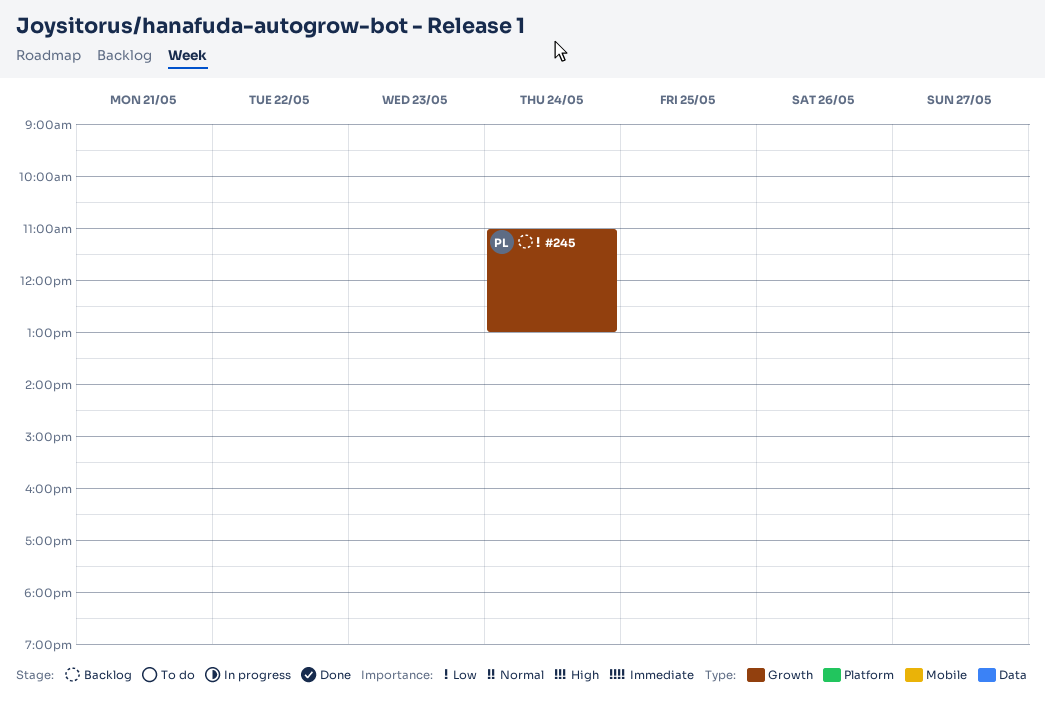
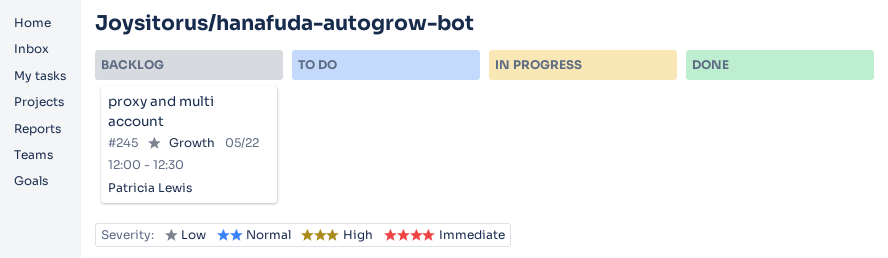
#245, day: May 24 -> May 22
#245, begins: 11:00 -> 12:00
#245, ends: 13:00 -> 12:30

